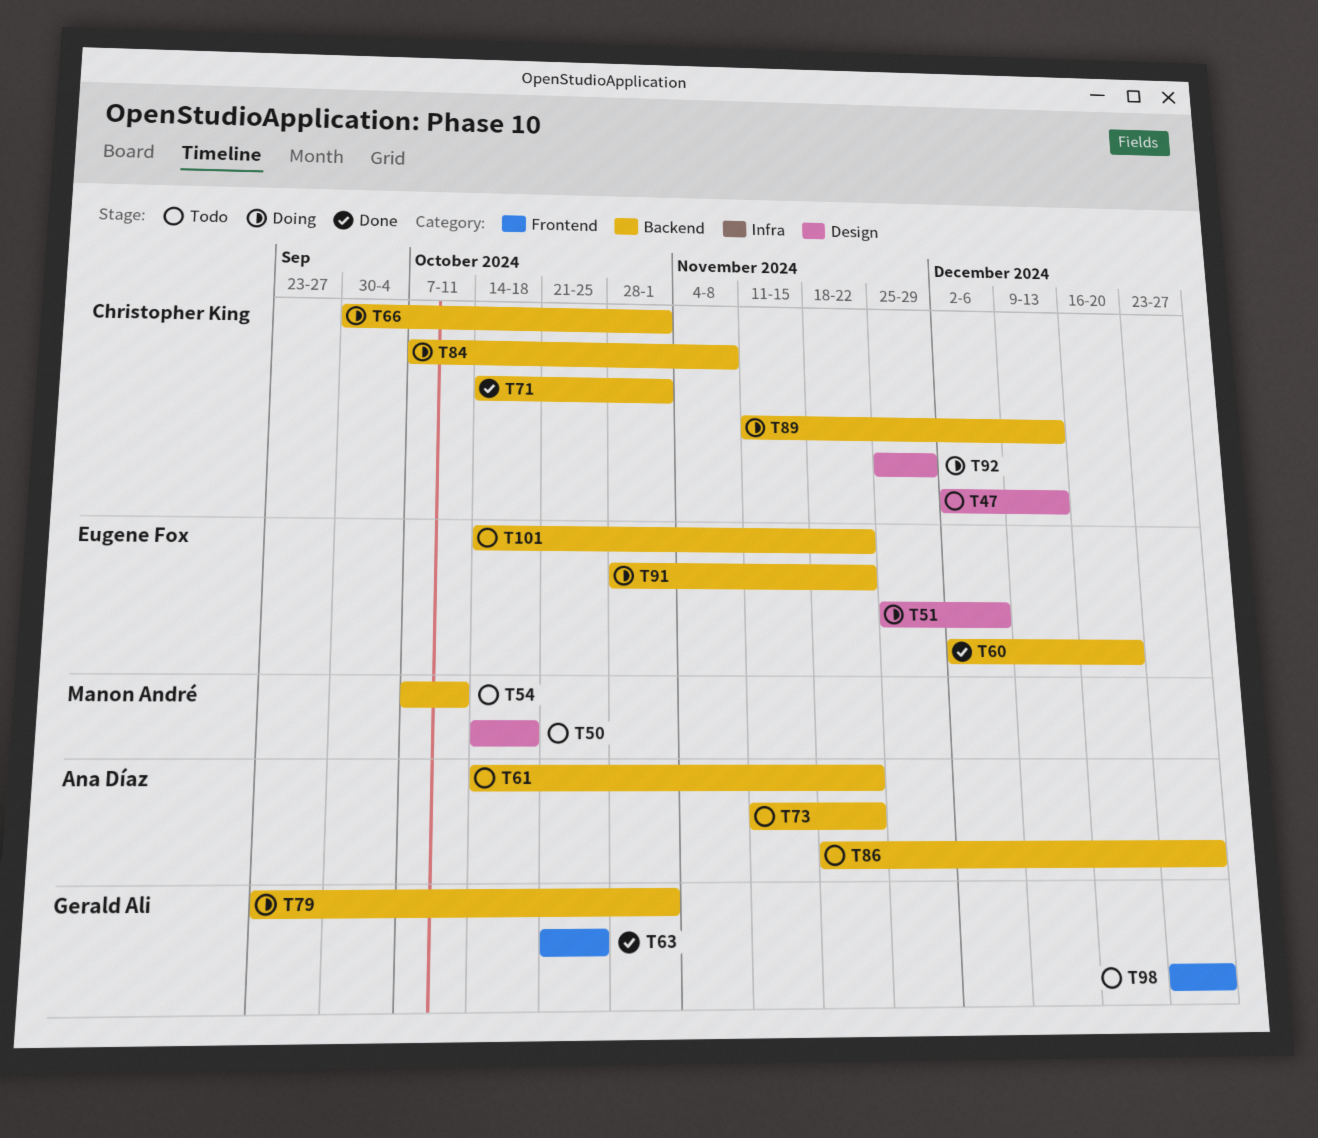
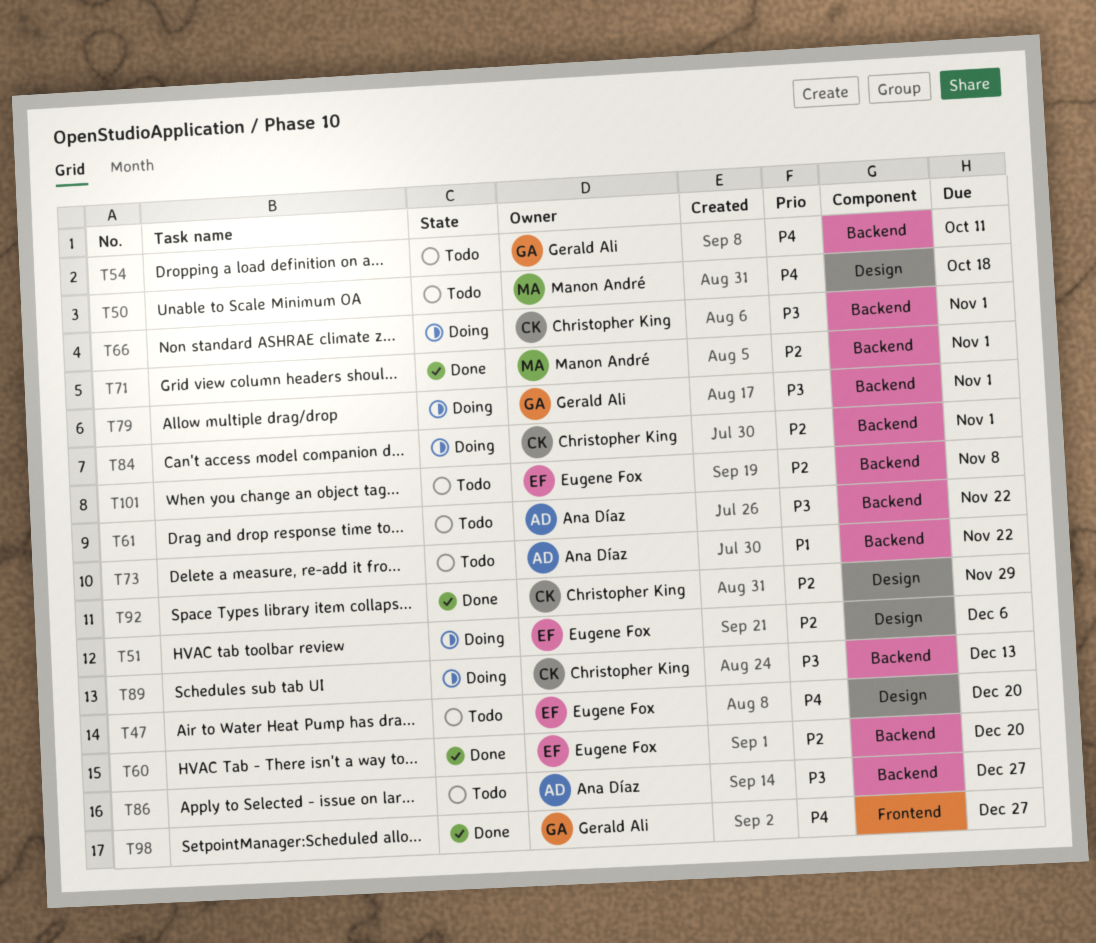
T47, owner: Christopher King -> Eugene Fox
T47, due: Dec 13 -> Dec 20
T54, owner: Manon André -> Gerald Ali
T63: present -> none
T71, owner: Christopher King -> Manon André
T84, due: Nov 8 -> Nov 1
T91: present -> none
T92, status: Doing -> Done
T98, status: Todo -> Done
T101, due: Nov 22 -> Nov 8

